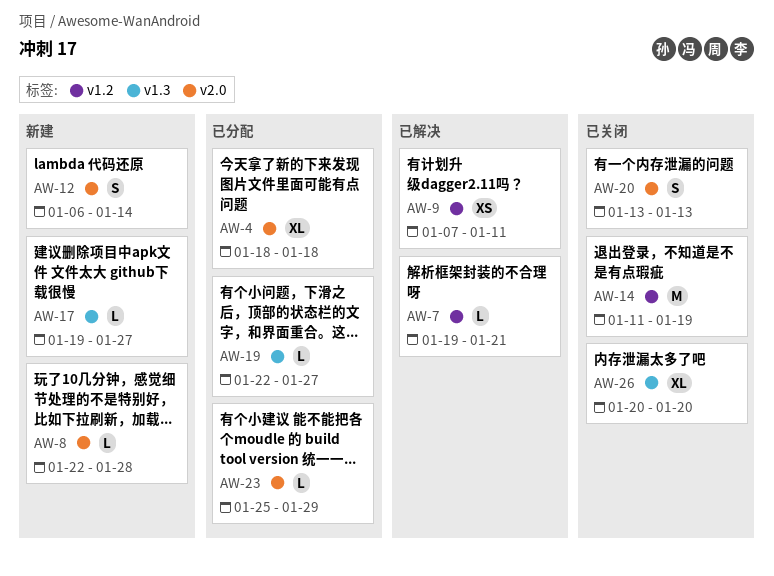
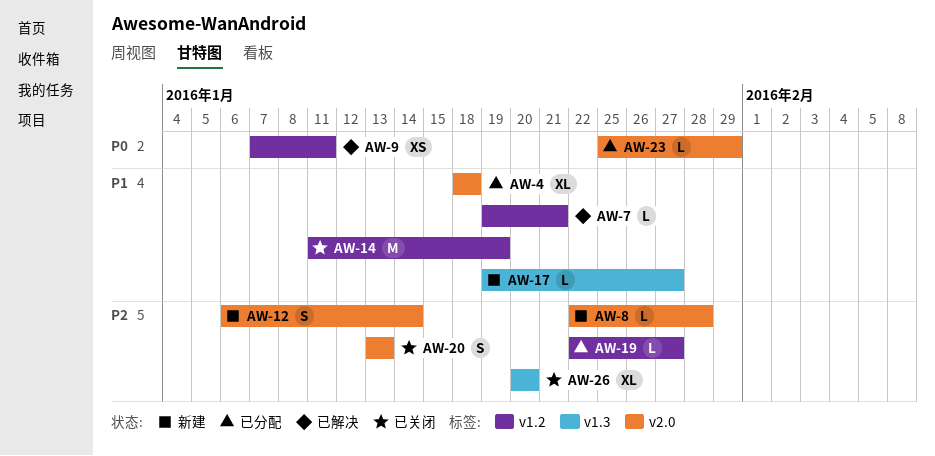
AW-19, label: v1.3 -> v1.2

